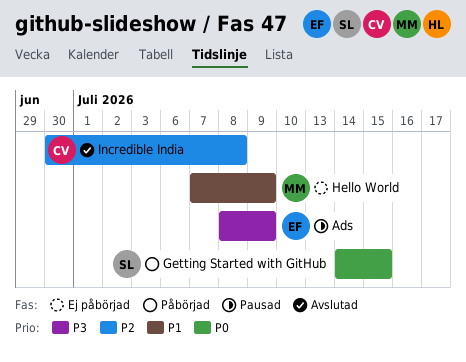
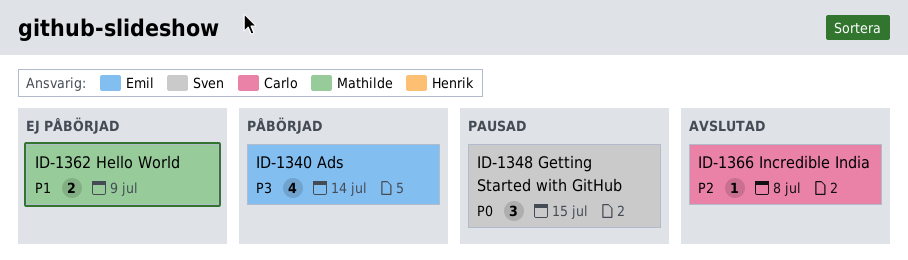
Ads, status: Pausad -> Påbörjad
Ads, due: Jul 9 -> Jul 14
Getting Started with GitHub, status: Påbörjad -> Pausad

